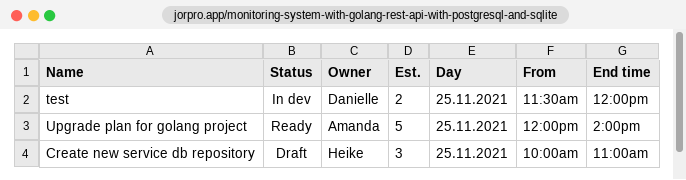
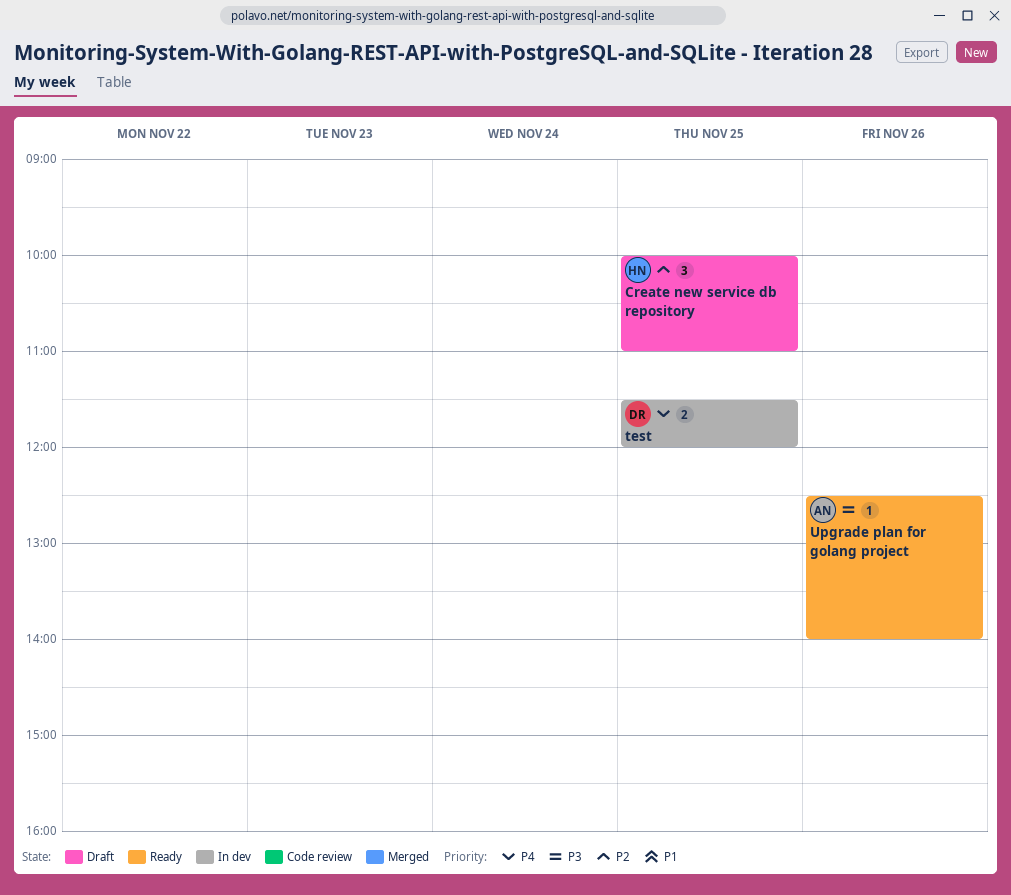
Upgrade plan for golang project, estimate: 5 -> 1
Upgrade plan for golang project, day: Nov 25 -> Nov 26
Upgrade plan for golang project, begins: 12:00 -> 12:30

